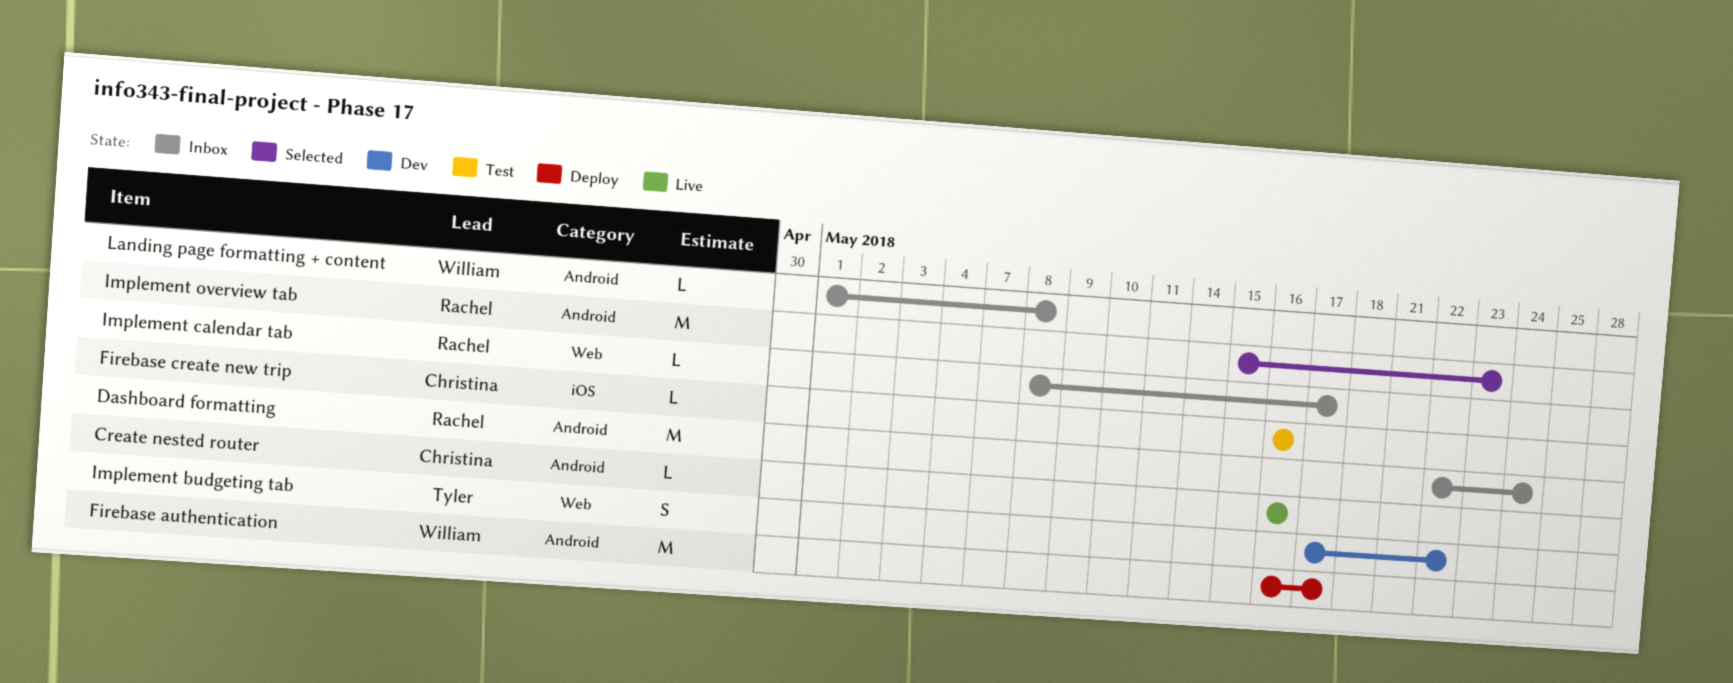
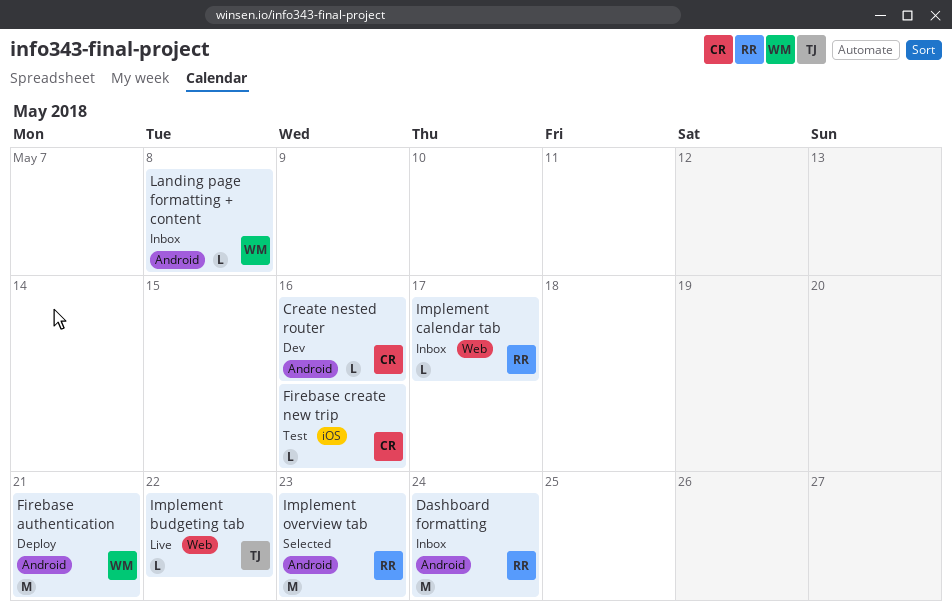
Create nested router, status: Live -> Dev
Firebase authentication, due: May 17 -> May 21
Implement budgeting tab, status: Dev -> Live
Implement budgeting tab, estimate: S -> L

